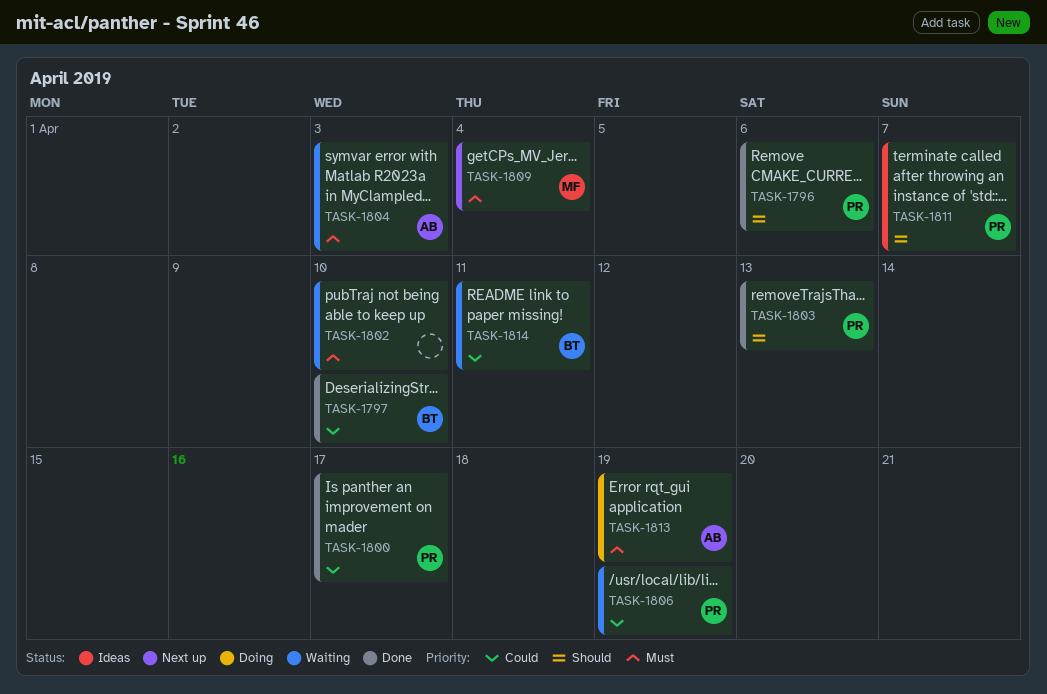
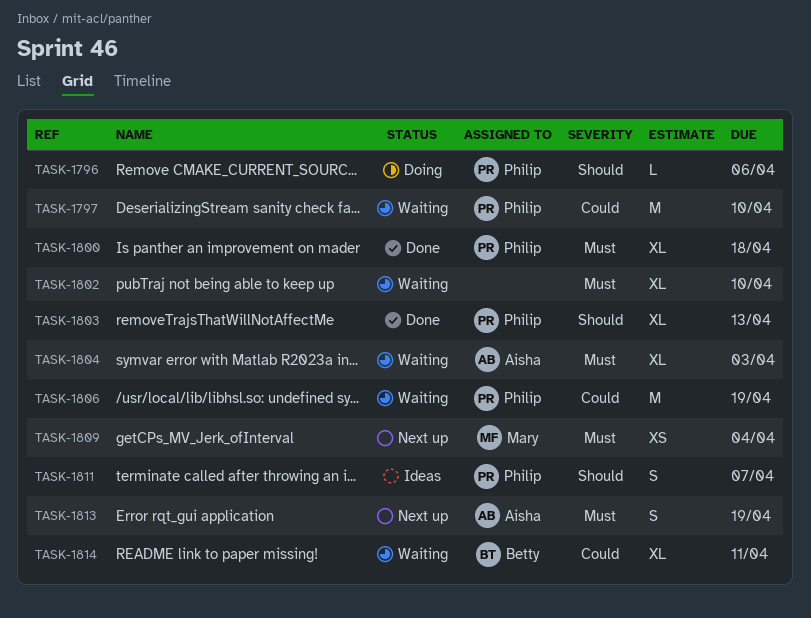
TASK-1796, status: Done -> Doing
TASK-1797, status: Done -> Waiting
TASK-1797, owner: Betty -> Philip
TASK-1800, priority: Could -> Must
TASK-1800, due: Apr 17 -> Apr 18
TASK-1813, status: Doing -> Next up

